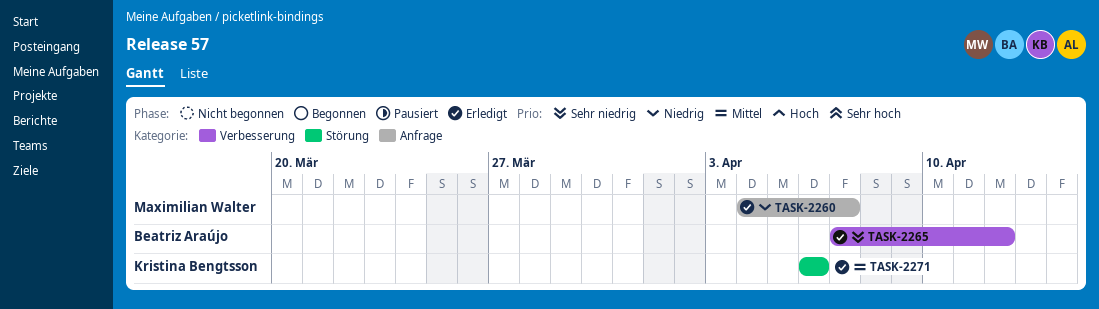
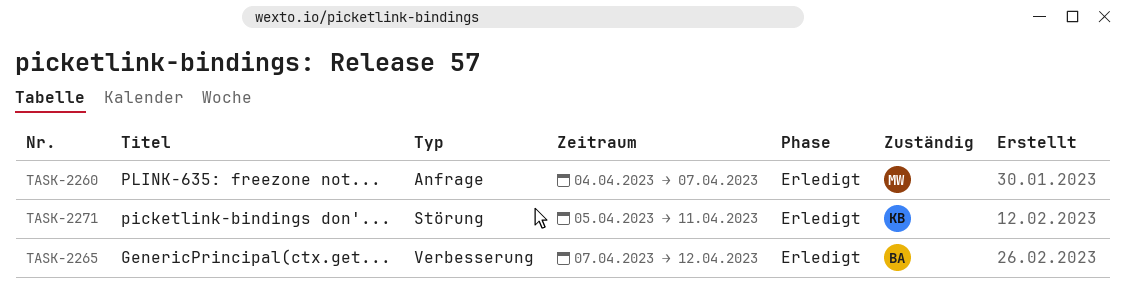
TASK-2271, start: Apr 6 -> Apr 5
TASK-2271, due: Apr 6 -> Apr 11

